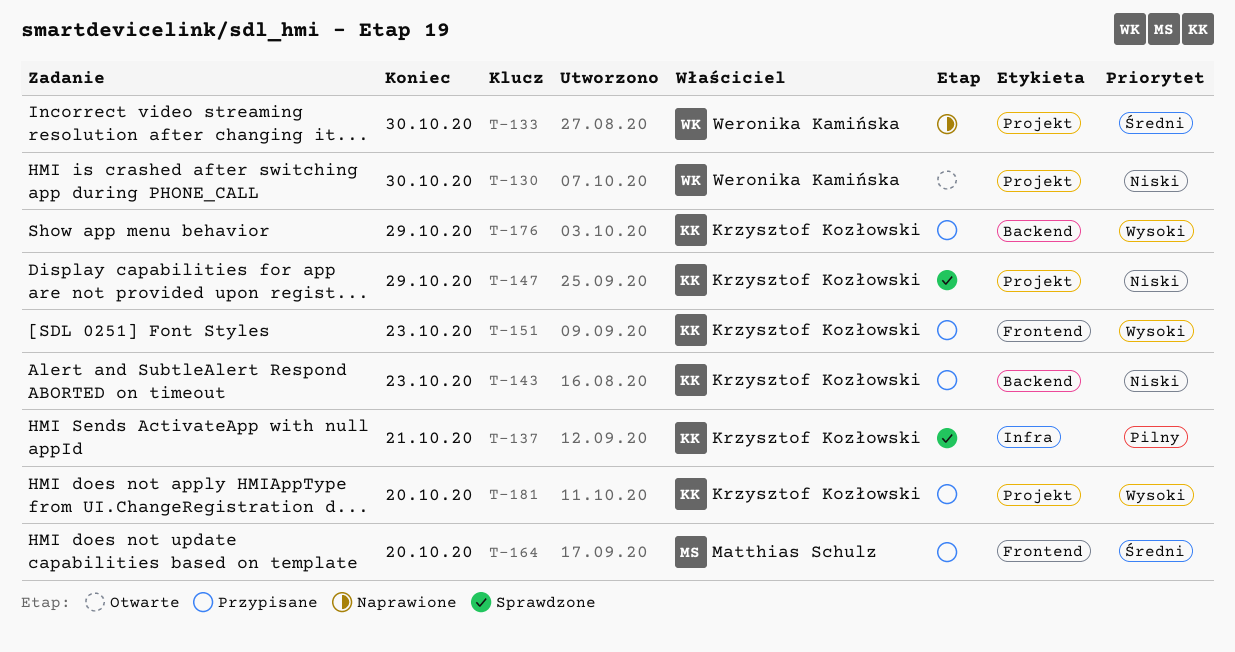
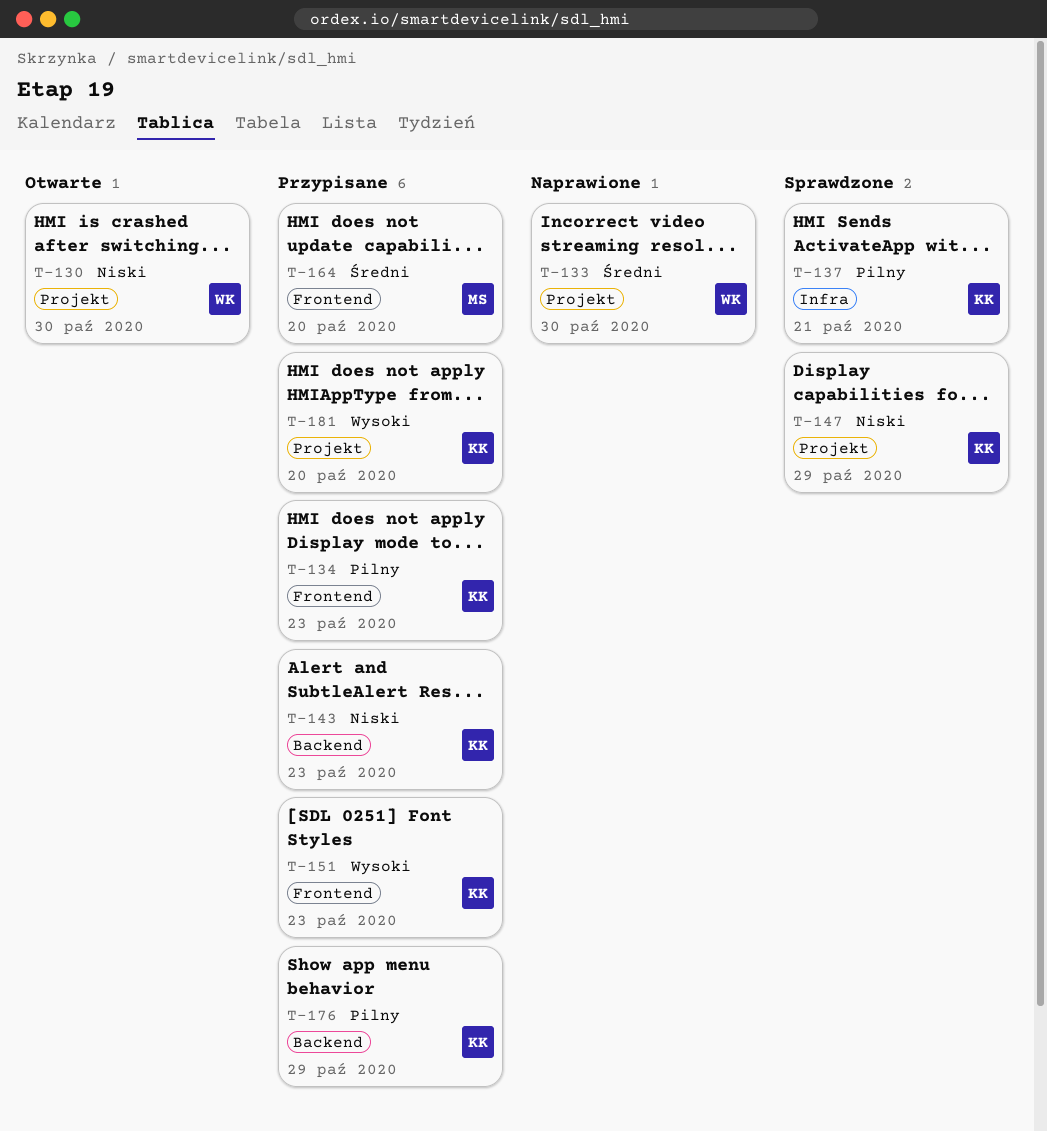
T-134: none -> present
T-176, priority: Wysoki -> Pilny

